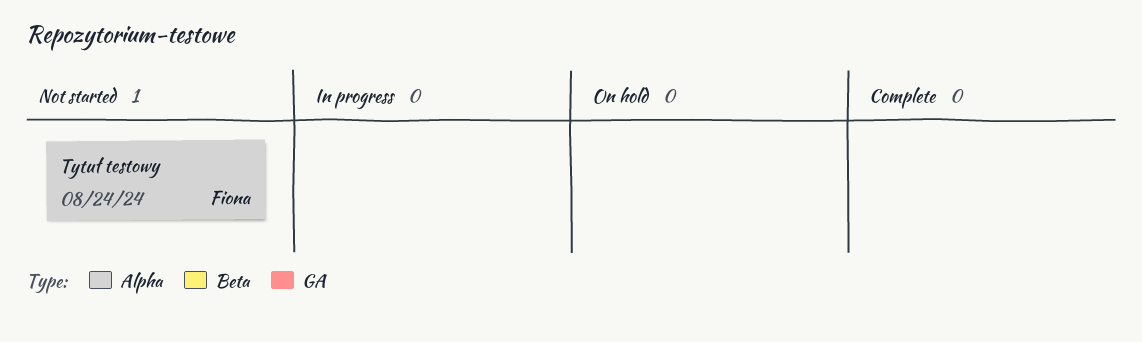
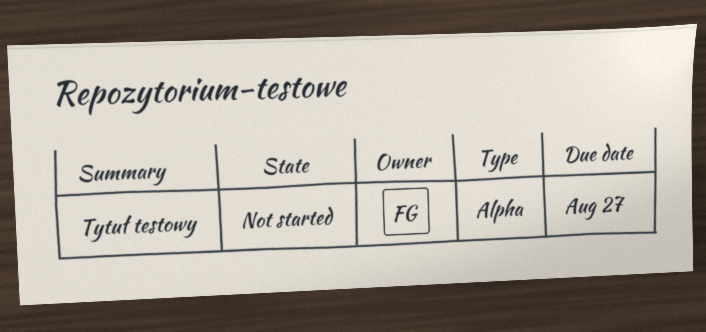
Tytuł testowy, due: Aug 24 -> Aug 27

